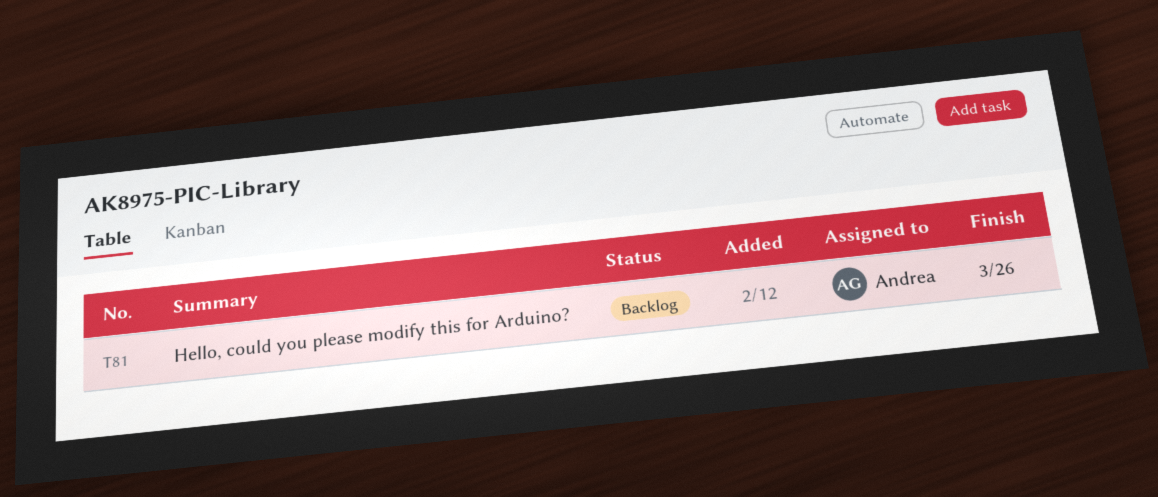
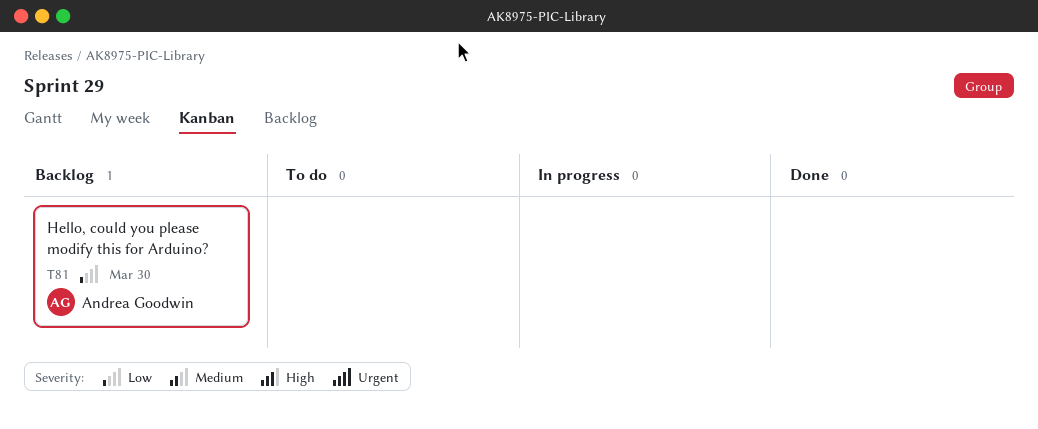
T81, due: Mar 26 -> Mar 30

